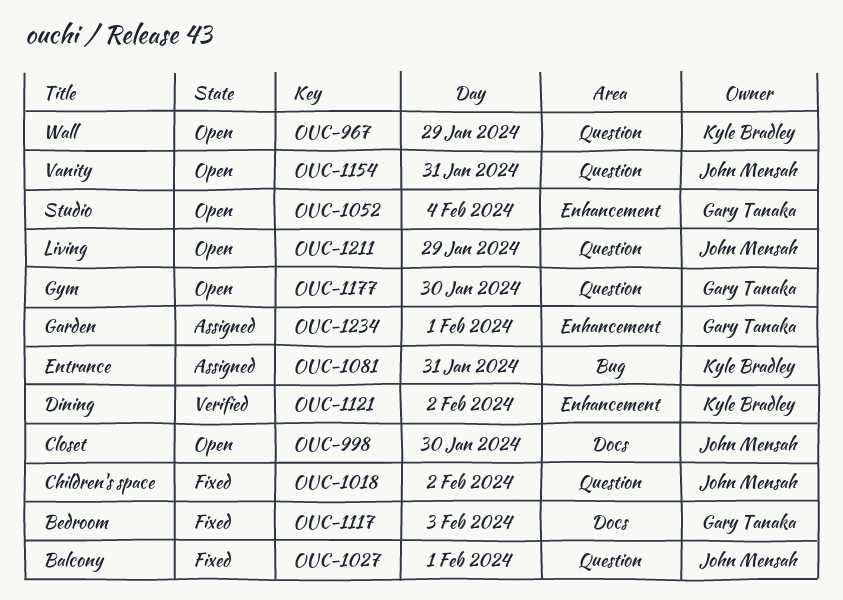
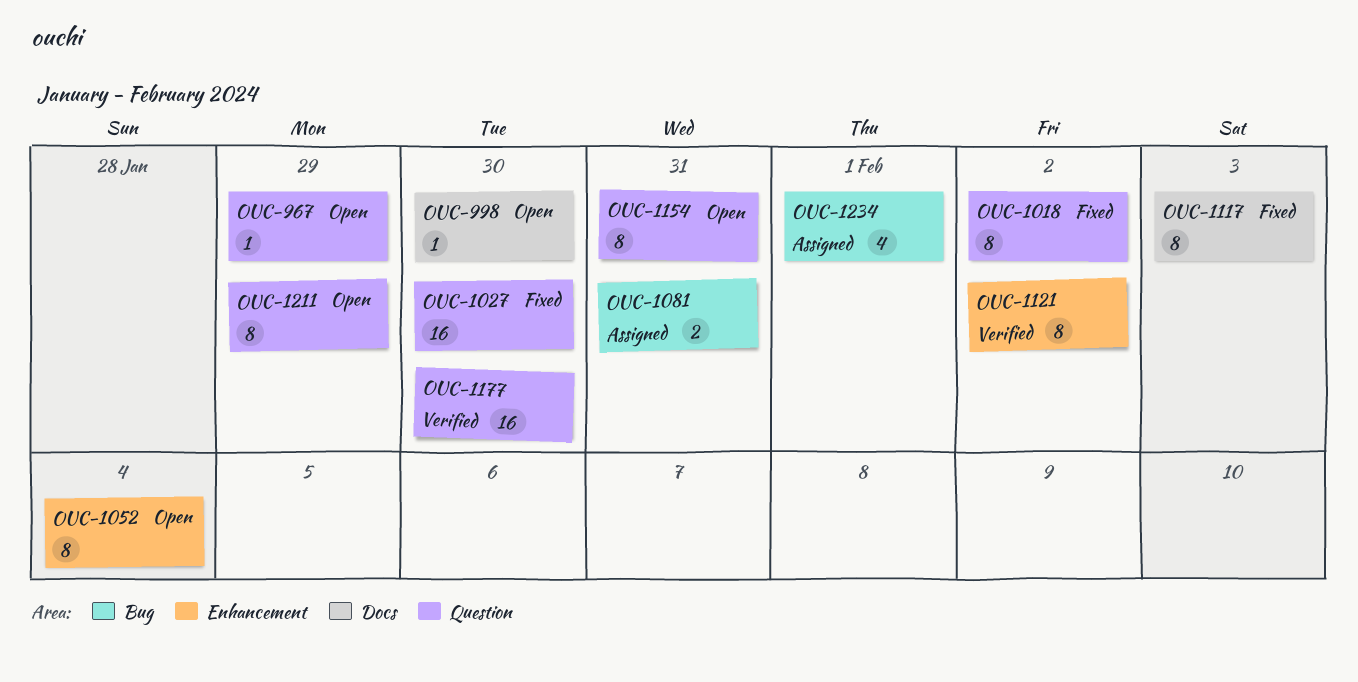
OUC-1027, day: Feb 1 -> Jan 30
OUC-1177, status: Open -> Verified
OUC-1234, label: Enhancement -> Bug

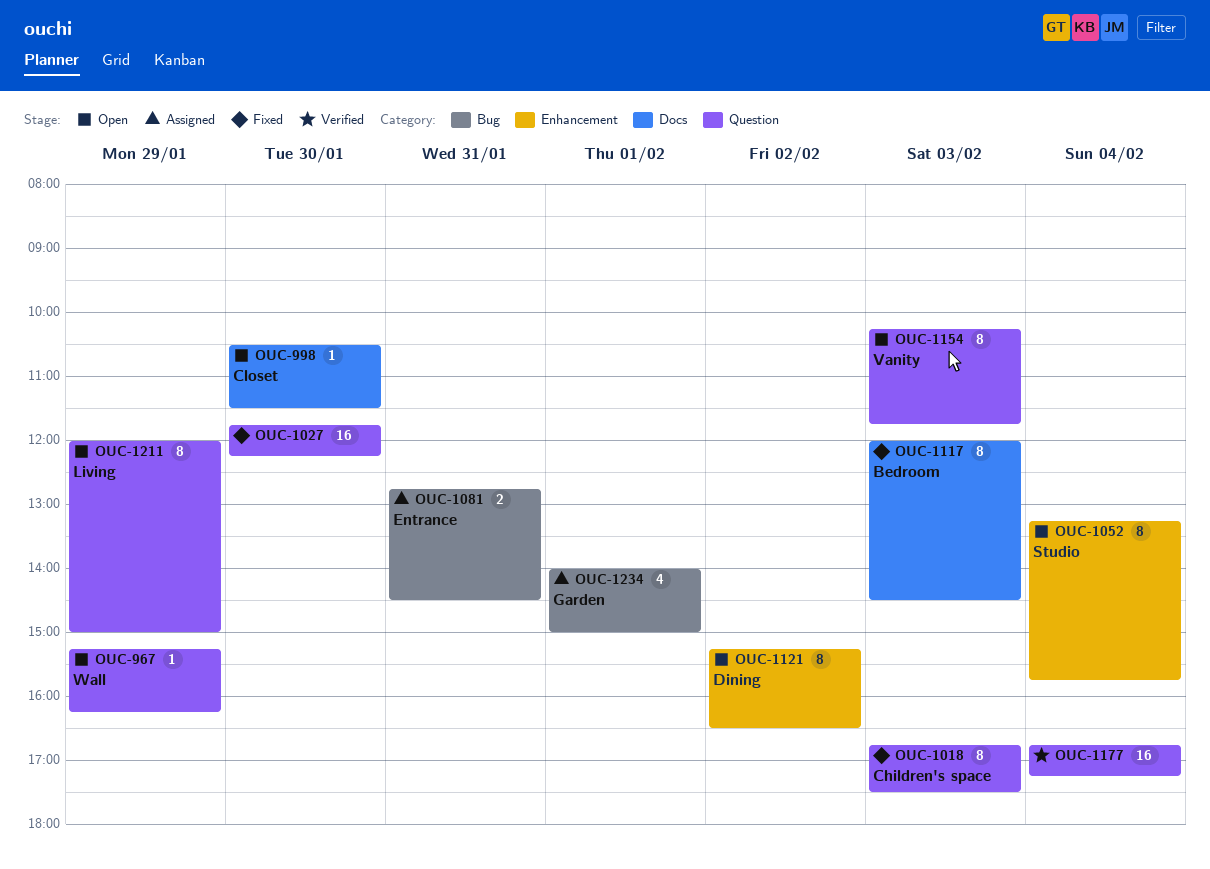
OUC-1018, day: Feb 2 -> Feb 3
OUC-1121, status: Verified -> Open
OUC-1154, day: Jan 31 -> Feb 3
OUC-1177, day: Jan 30 -> Feb 4

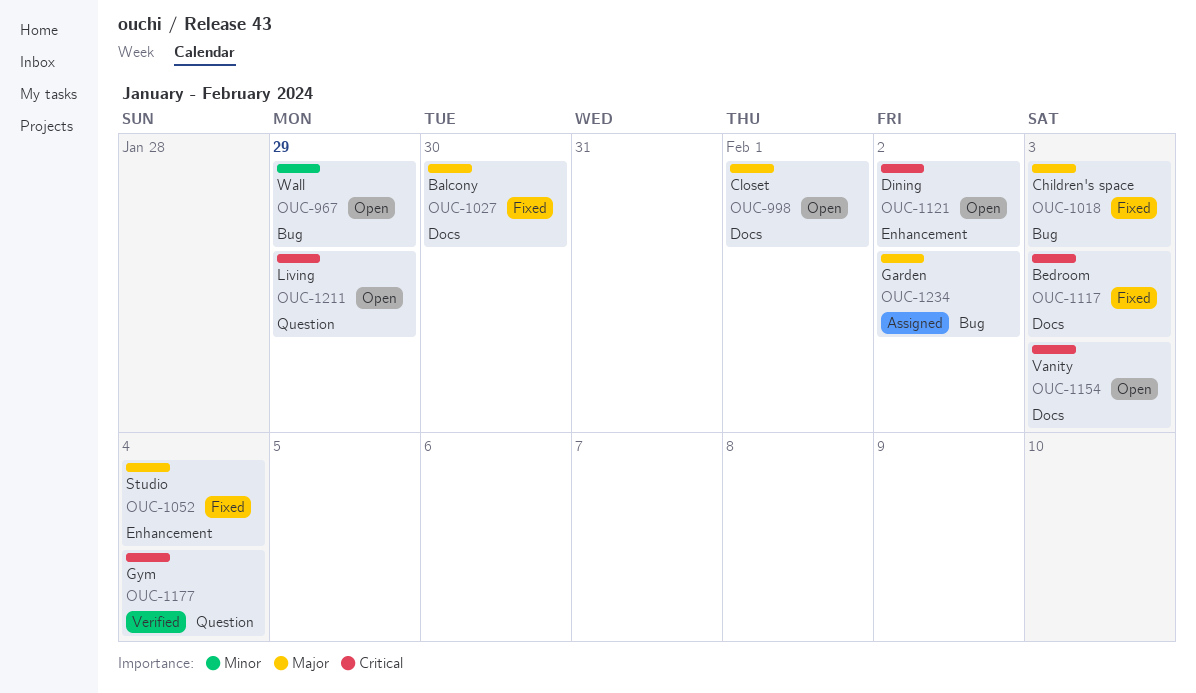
OUC-967, label: Question -> Bug
OUC-998, day: Jan 30 -> Feb 1
OUC-1018, label: Question -> Bug
OUC-1027, label: Question -> Docs
OUC-1052, status: Open -> Fixed
OUC-1081: present -> none
OUC-1154, label: Question -> Docs
OUC-1234, day: Feb 1 -> Feb 2

